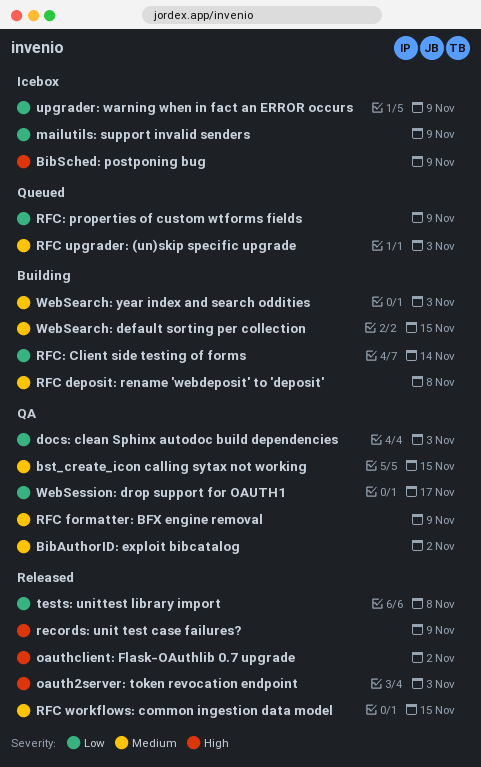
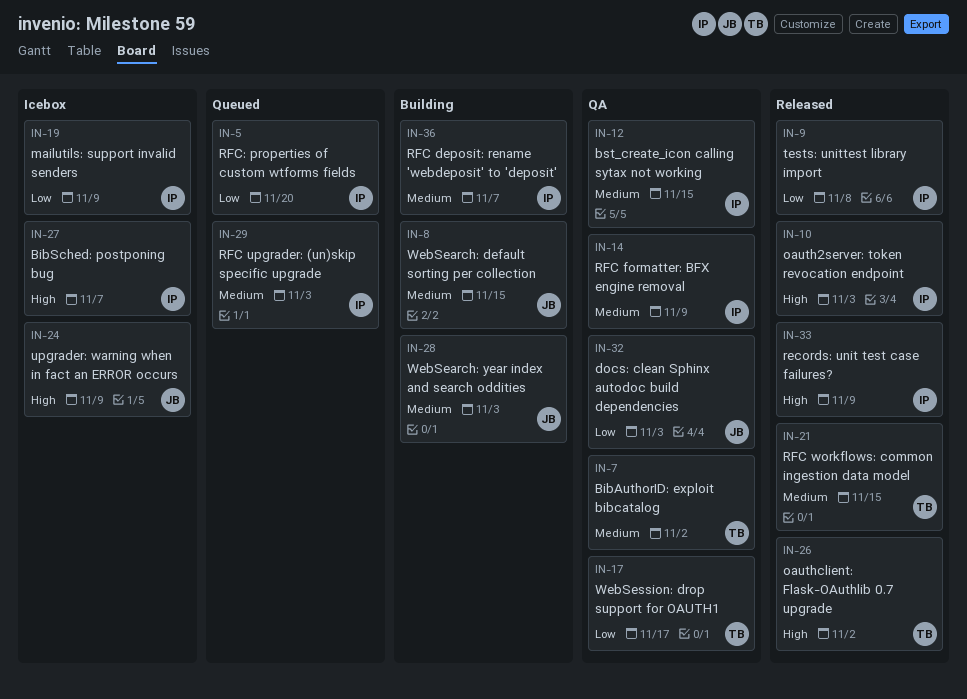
BibSched: postponing bug, due: Nov 9 -> Nov 7
RFC deposit: rename 'webdeposit' to 'deposit', due: Nov 8 -> Nov 7
RFC: Client side testing of forms: present -> none
RFC: properties of custom wtforms fields, due: Nov 9 -> Nov 20
upgrader: warning when in fact an ERROR occurs, priority: Low -> High

